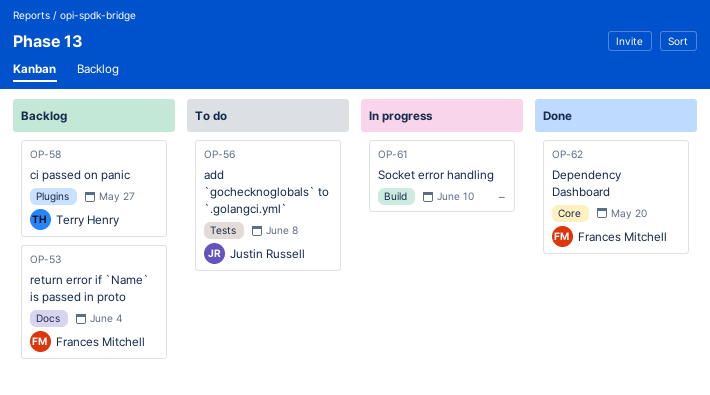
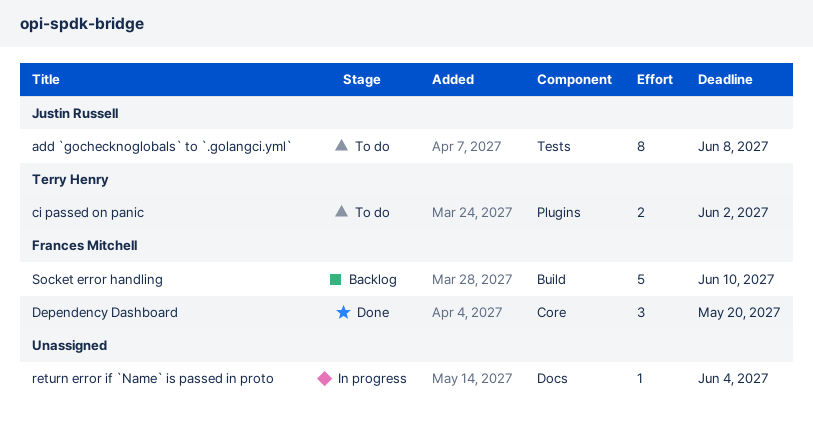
ci passed on panic, status: Backlog -> To do
ci passed on panic, due: May 27 -> Jun 2
return error if `Name` is passed in proto, status: Backlog -> In progress
return error if `Name` is passed in proto, owner: Frances Mitchell -> none
Socket error handling, status: In progress -> Backlog
Socket error handling, owner: none -> Frances Mitchell

